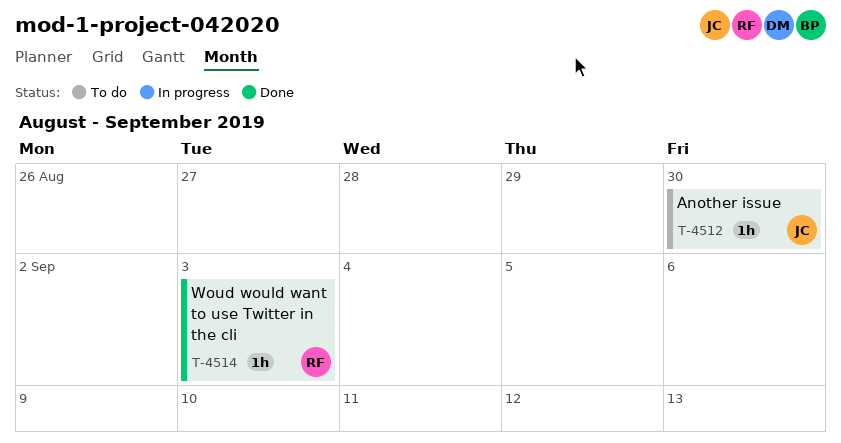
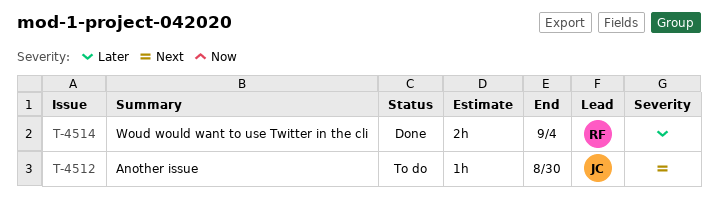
T-4514, estimate: 1h -> 2h
T-4514, due: Sep 3 -> Sep 4

